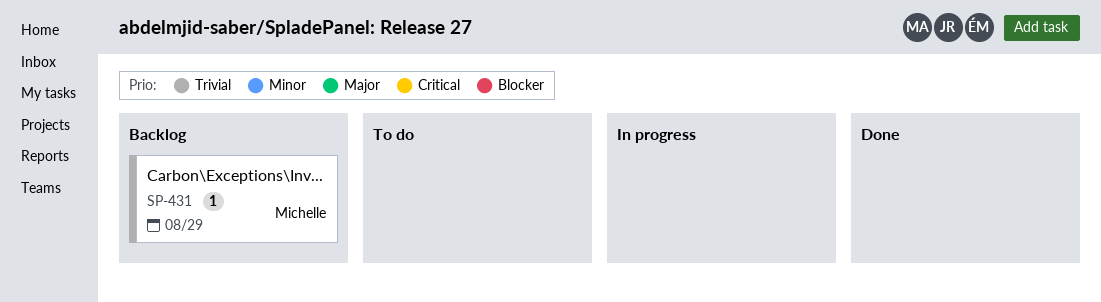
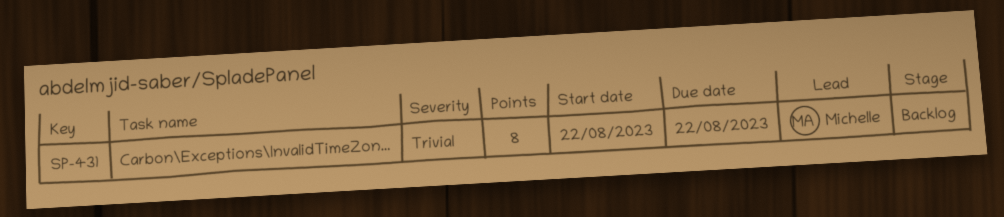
SP-431, estimate: 1 -> 8
SP-431, due: Aug 29 -> Aug 22

